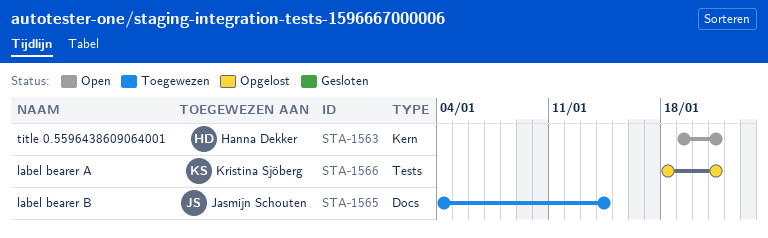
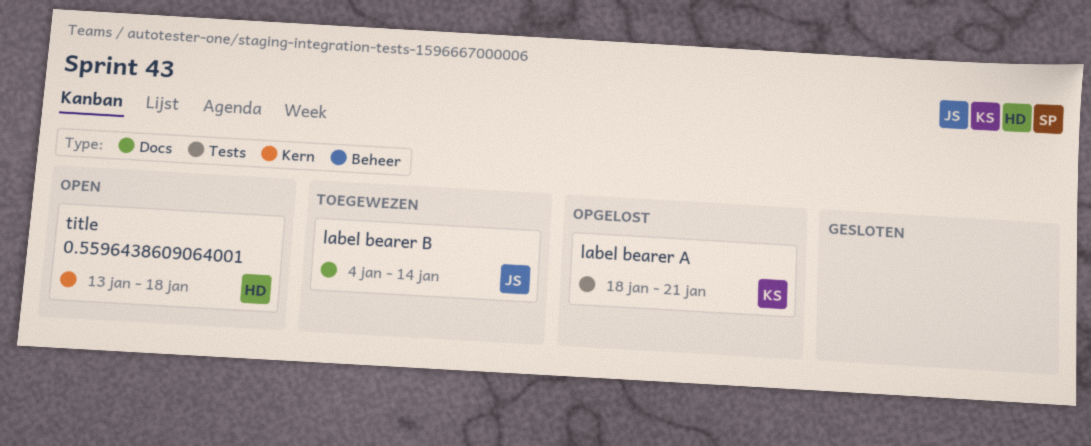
title 0.5596438609064001, start: Jan 19 -> Jan 13
title 0.5596438609064001, due: Jan 21 -> Jan 18

